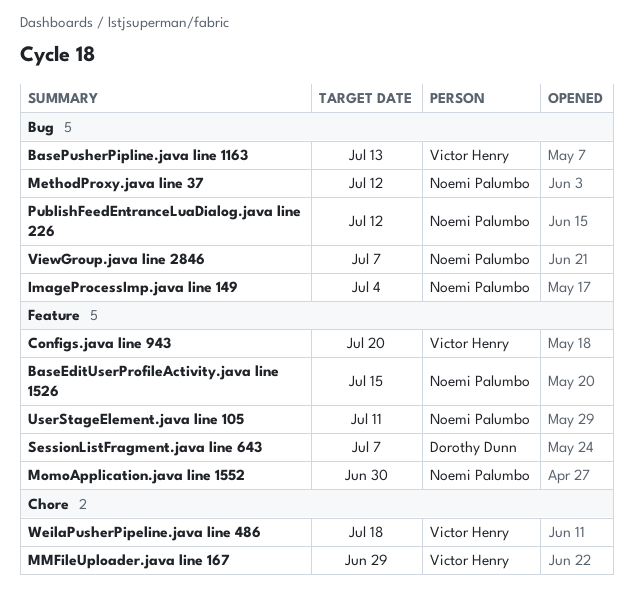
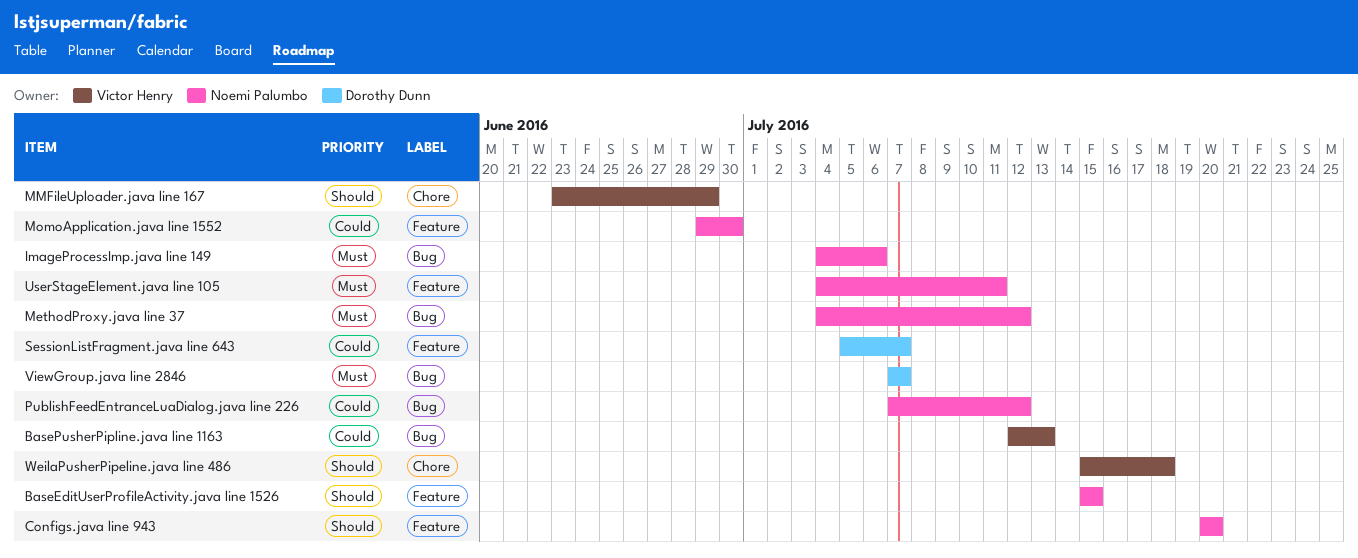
Configs.java line 943, owner: Victor Henry -> Noemi Palumbo
ImageProcessImp.java line 149, due: Jul 4 -> Jul 6
ViewGroup.java line 2846, owner: Noemi Palumbo -> Dorothy Dunn

